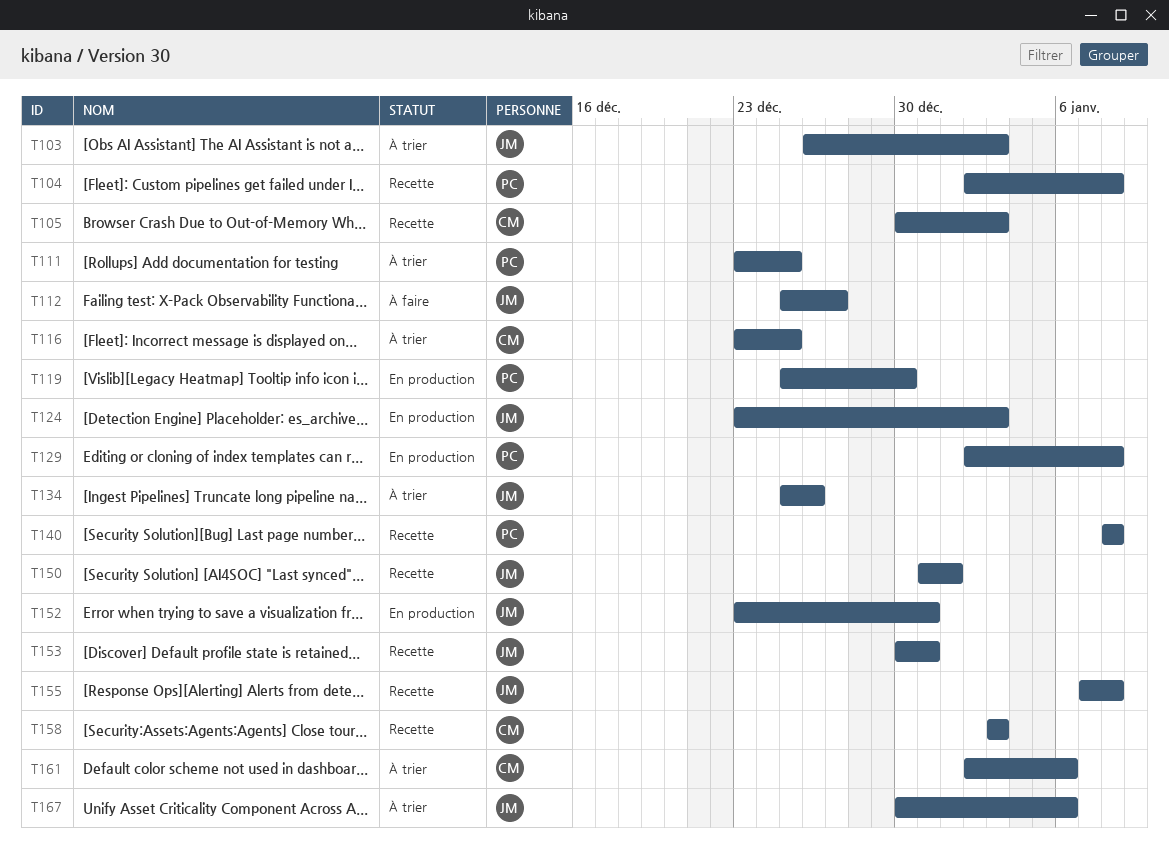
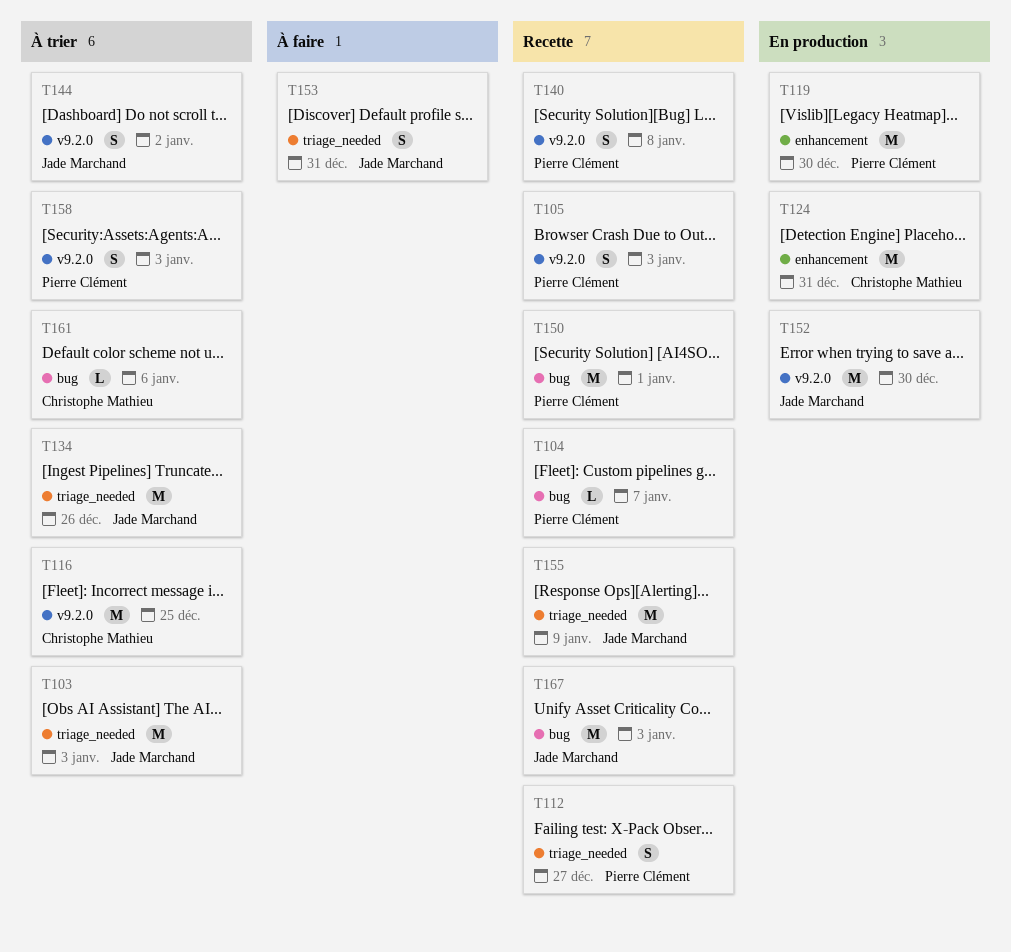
T104, due: Jan 8 -> Jan 7
T105, owner: Christophe Mathieu -> Pierre Clément
T111: present -> none
T112, status: À faire -> Recette
T112, owner: Jade Marchand -> Pierre Clément
T124, owner: Jade Marchand -> Christophe Mathieu
T124, due: Jan 3 -> Dec 31
T129: present -> none
T144: none -> present
T150, owner: Jade Marchand -> Pierre Clément
T152, due: Dec 31 -> Dec 30
T153, status: Recette -> À faire
T155, due: Jan 8 -> Jan 9
T158, status: Recette -> À trier
T158, owner: Christophe Mathieu -> Pierre Clément
T167, status: À trier -> Recette
T167, due: Jan 6 -> Jan 3

